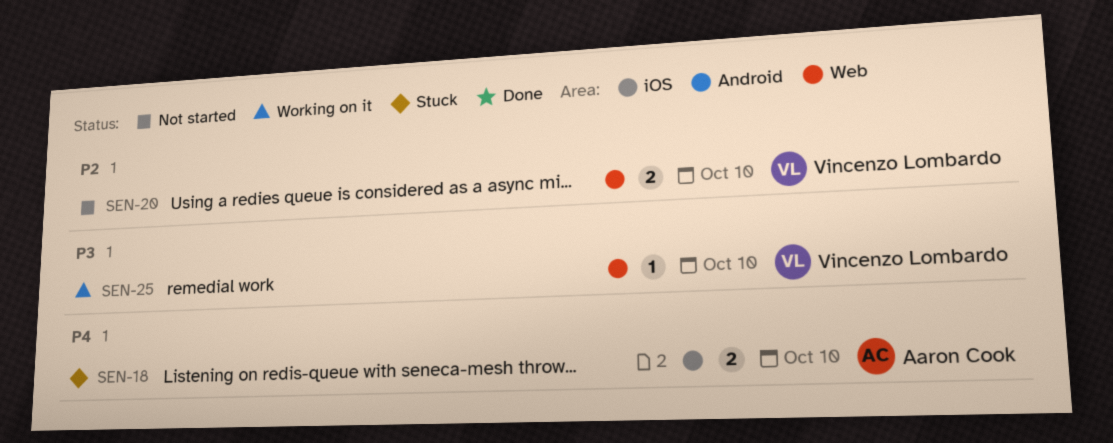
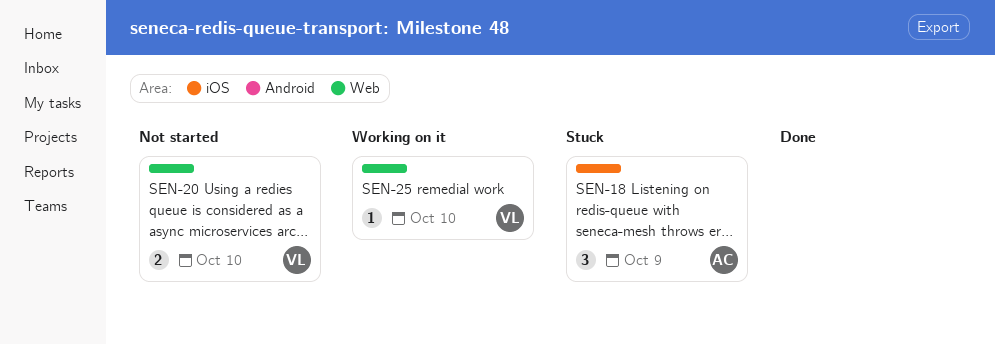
SEN-18, estimate: 2 -> 3
SEN-18, due: Oct 10 -> Oct 9

